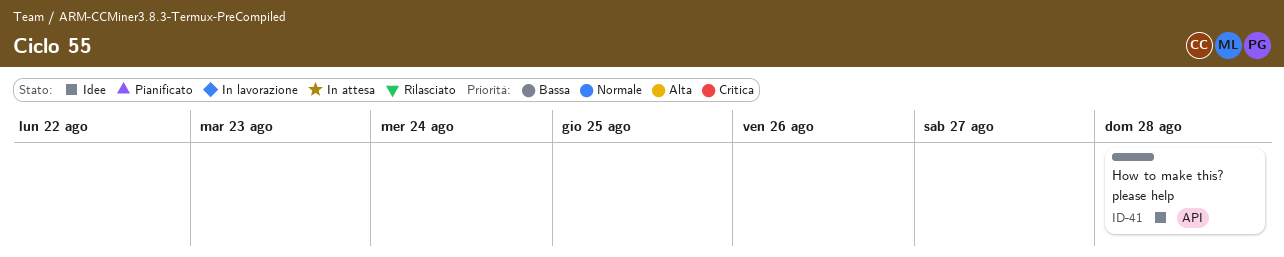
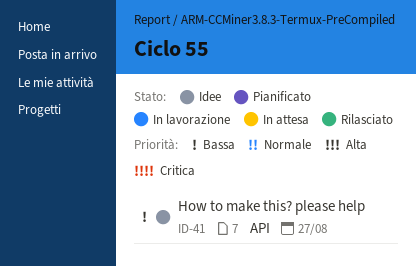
ID-41, due: Aug 28 -> Aug 27

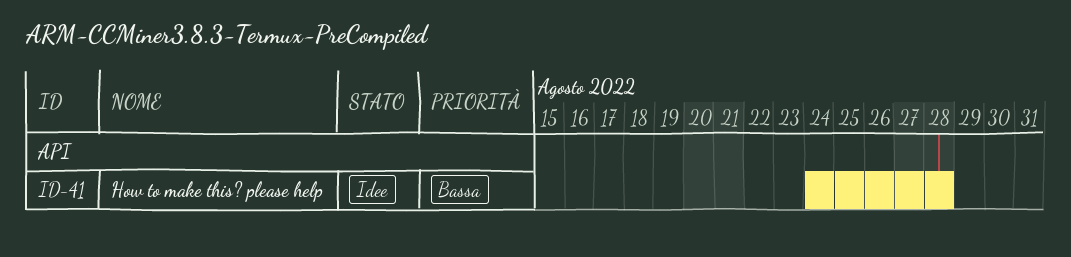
ID-41, due: Aug 27 -> Aug 28

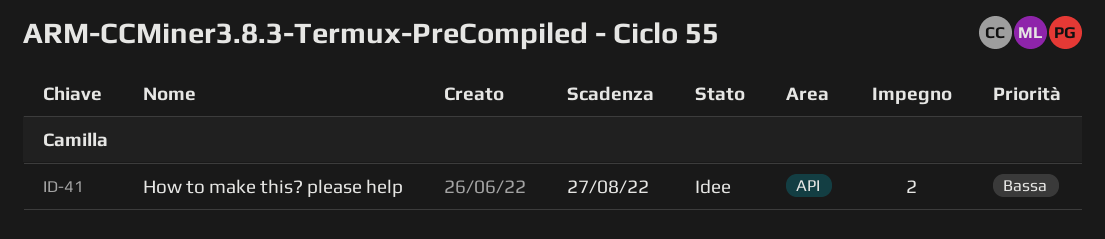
ID-41, due: Aug 28 -> Aug 27

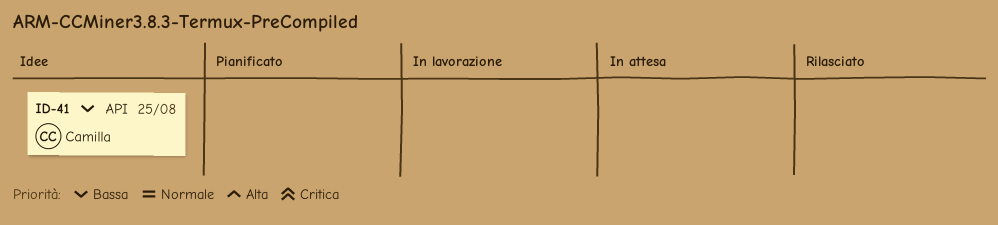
ID-41, due: Aug 27 -> Aug 25

